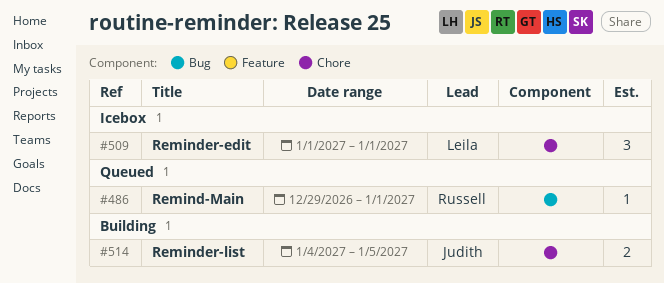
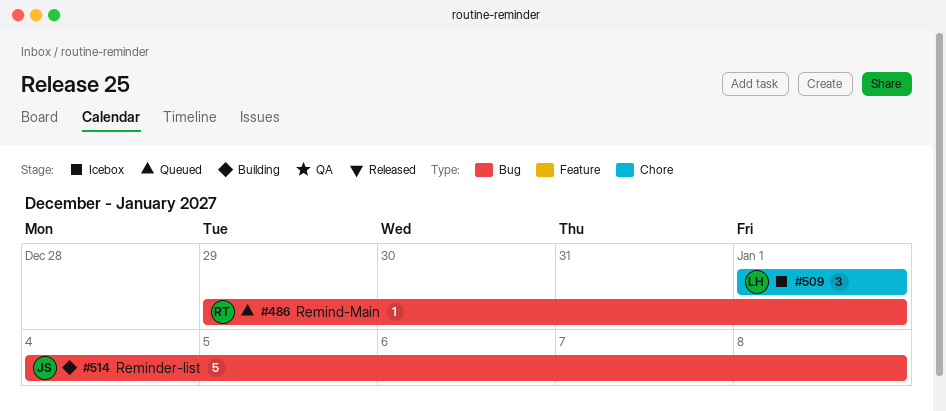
#514, label: Chore -> Bug
#514, estimate: 2 -> 5
#514, due: Jan 5 -> Jan 8

